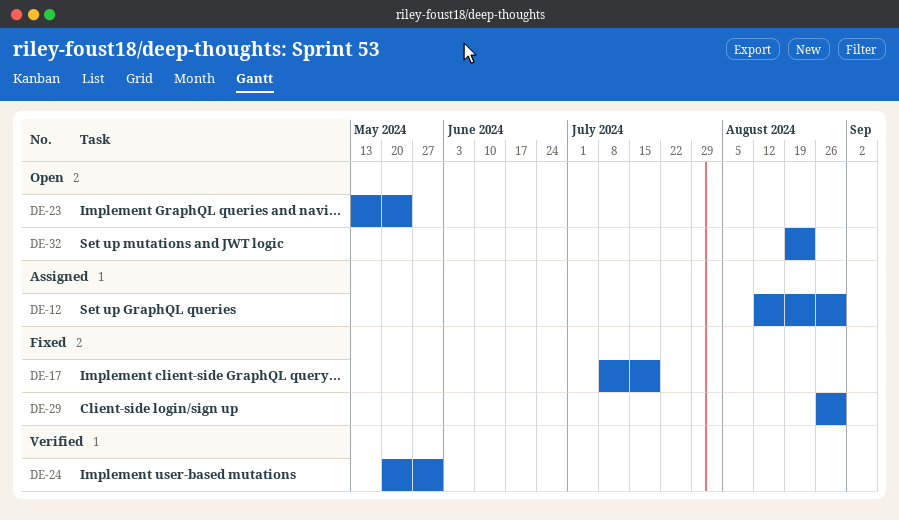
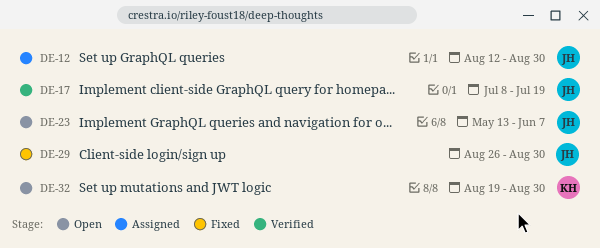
DE-17, status: Fixed -> Verified
DE-23, due: May 24 -> Jun 7
DE-24: present -> none
DE-32, due: Aug 23 -> Aug 30

